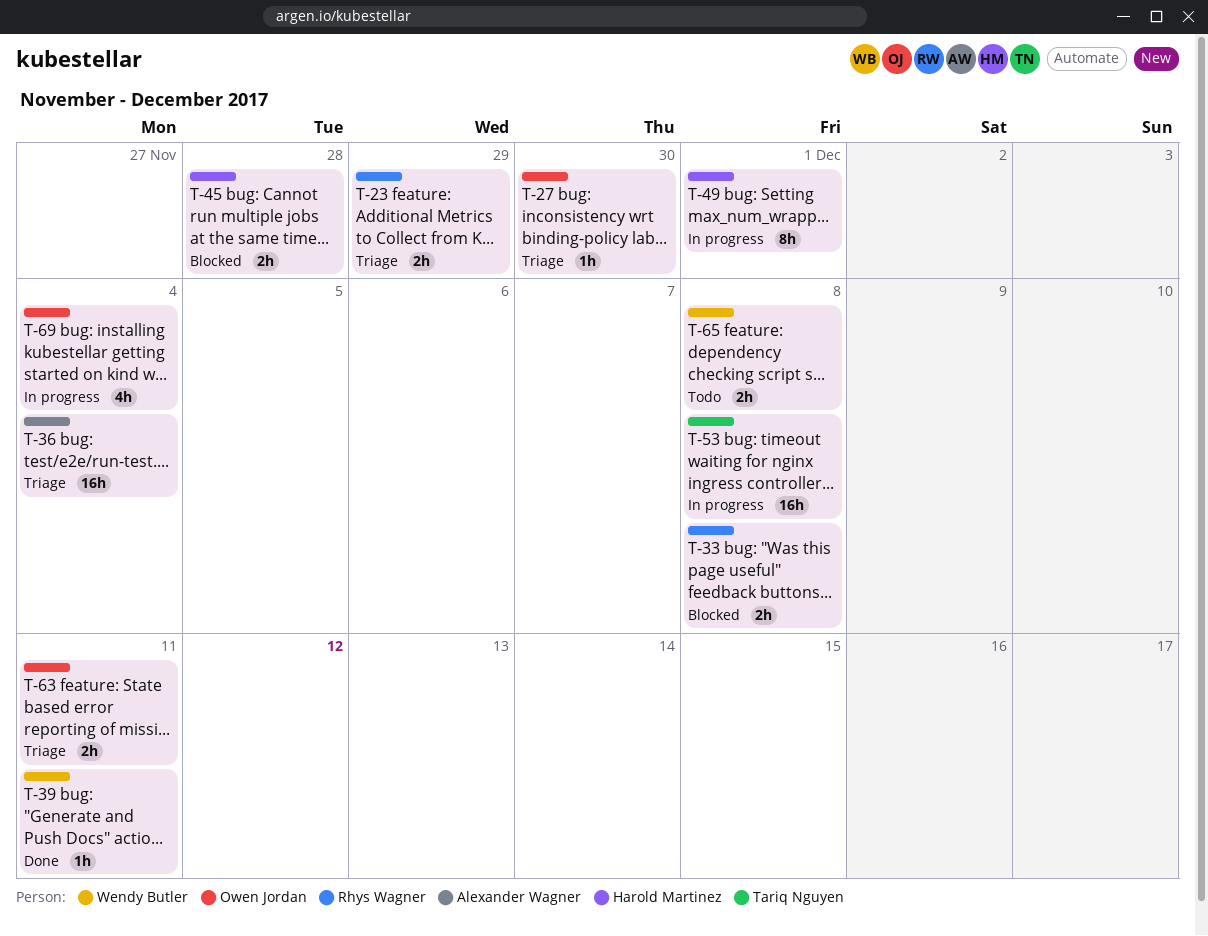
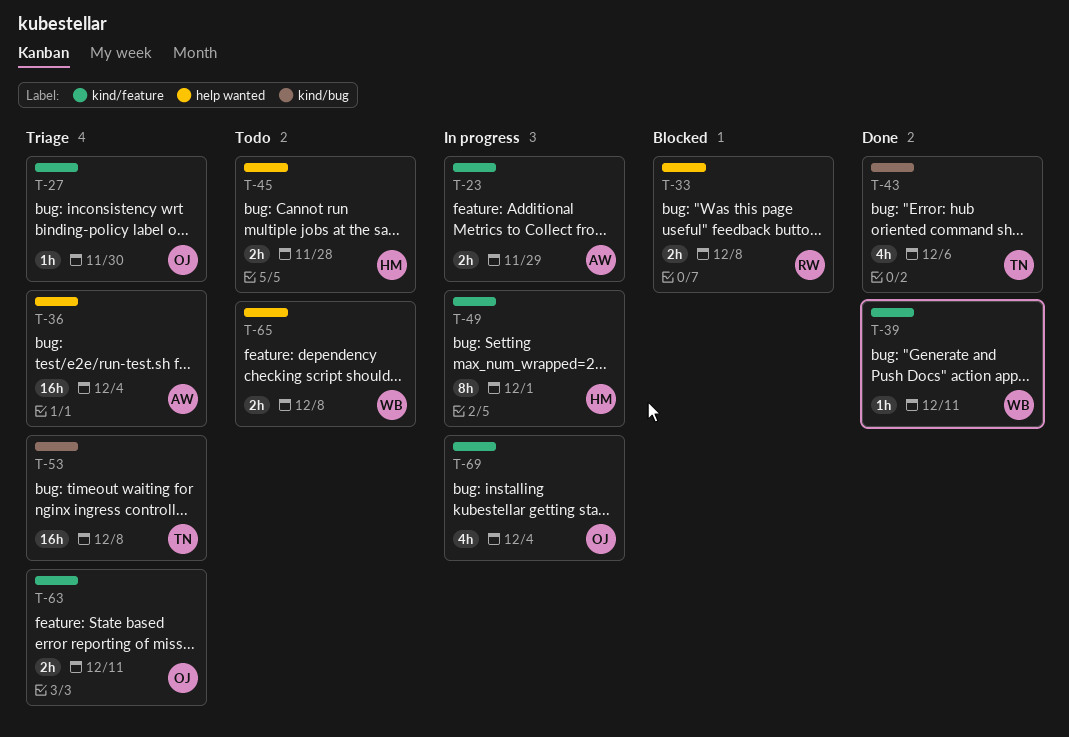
T-23, status: Triage -> In progress
T-23, owner: Rhys Wagner -> Alexander Wagner
T-43: none -> present
T-45, status: Blocked -> Todo
T-53, status: In progress -> Triage

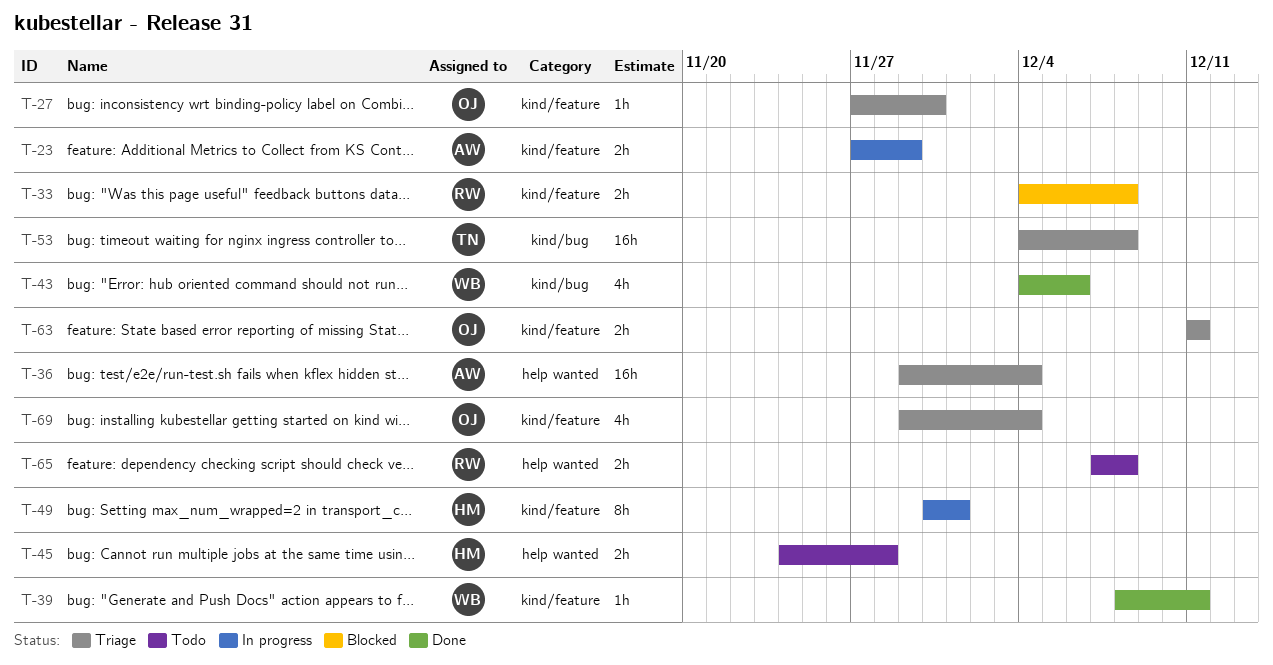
T-33, label: help wanted -> kind/feature
T-43, owner: TN -> WB
T-65, owner: WB -> RW
T-69, status: In progress -> Triage

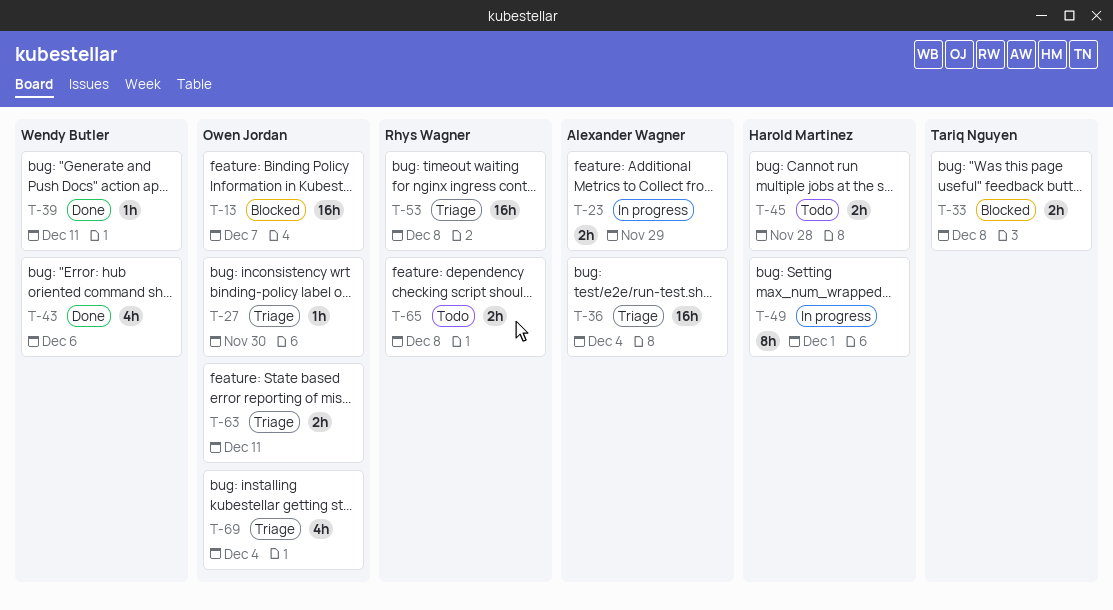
T-13: none -> present
T-33, owner: Rhys Wagner -> Tariq Nguyen
T-53, owner: Tariq Nguyen -> Rhys Wagner

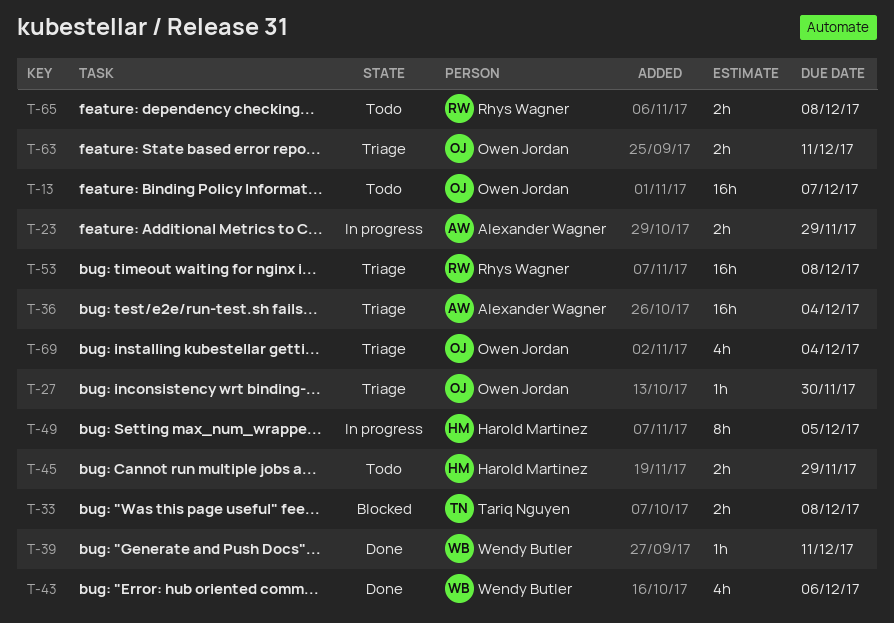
T-13, status: Blocked -> Todo
T-45, due: Nov 28 -> Nov 29
T-49, due: Dec 1 -> Dec 5

